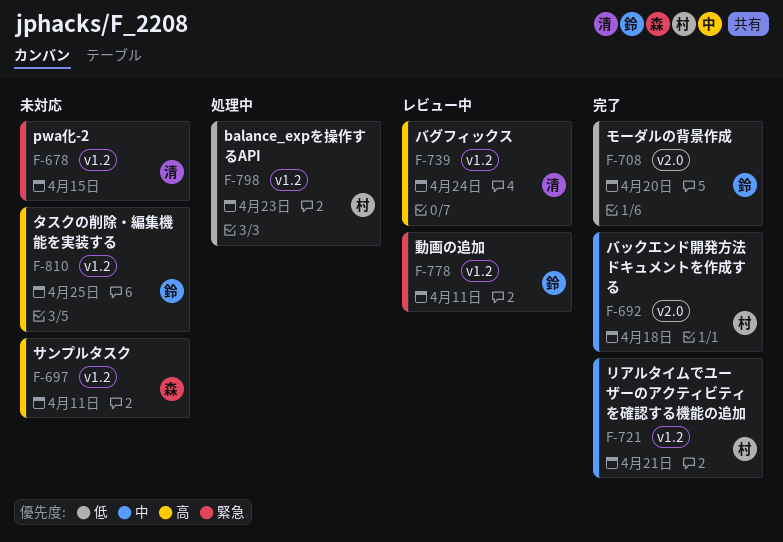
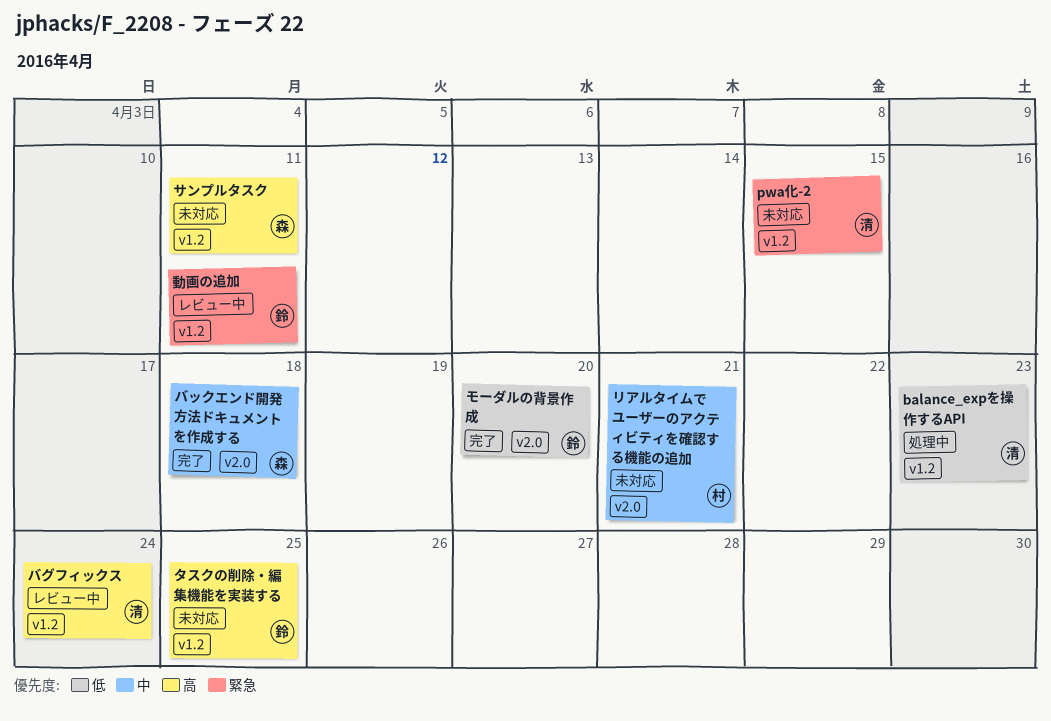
balance_expを操作するAPI, owner: 村 -> 清
バックエンド開発方法ドキュメントを作成する, owner: 村 -> 森
リアルタイムでユーザーのアクティビティを確認する機能の追加, status: 完了 -> 未対応
リアルタイムでユーザーのアクティビティを確認する機能の追加, label: v1.2 -> v2.0

